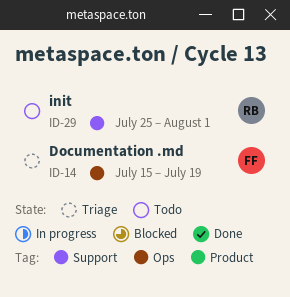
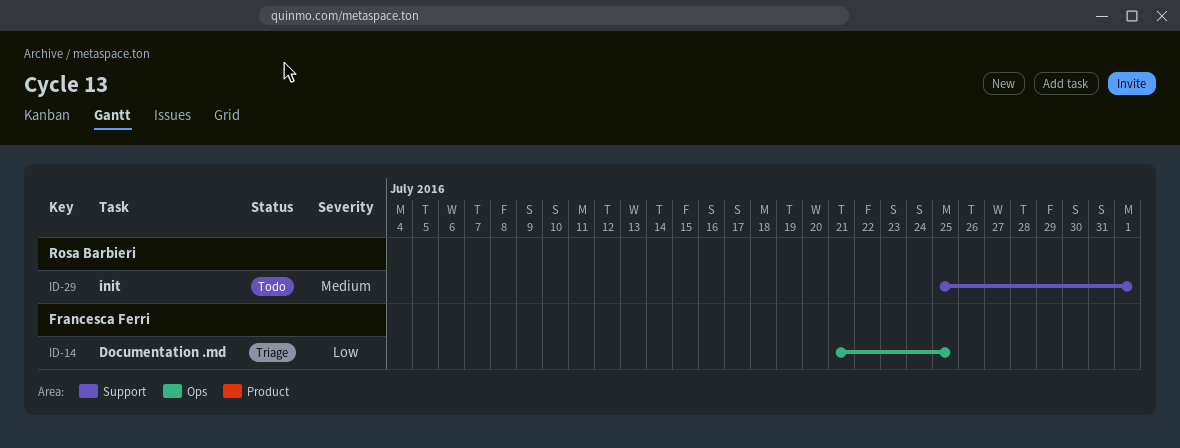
ID-14, start: Jul 15 -> Jul 21
ID-14, due: Jul 19 -> Jul 25

